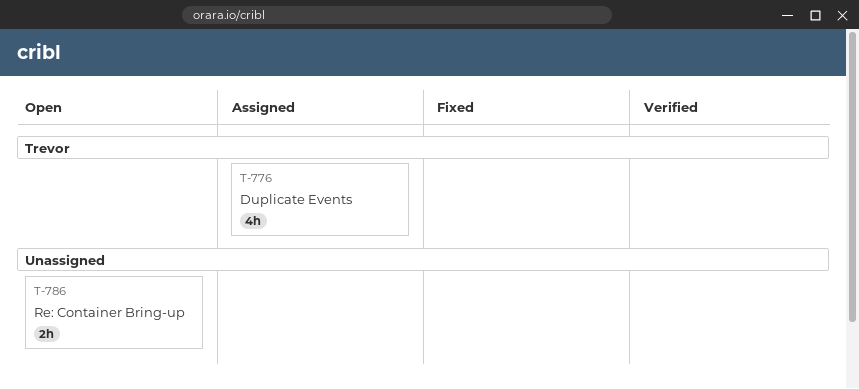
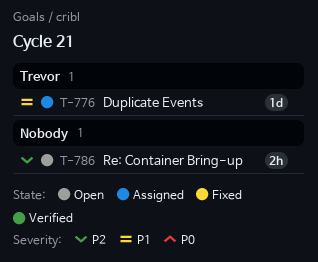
T-776, estimate: 4h -> 1d

